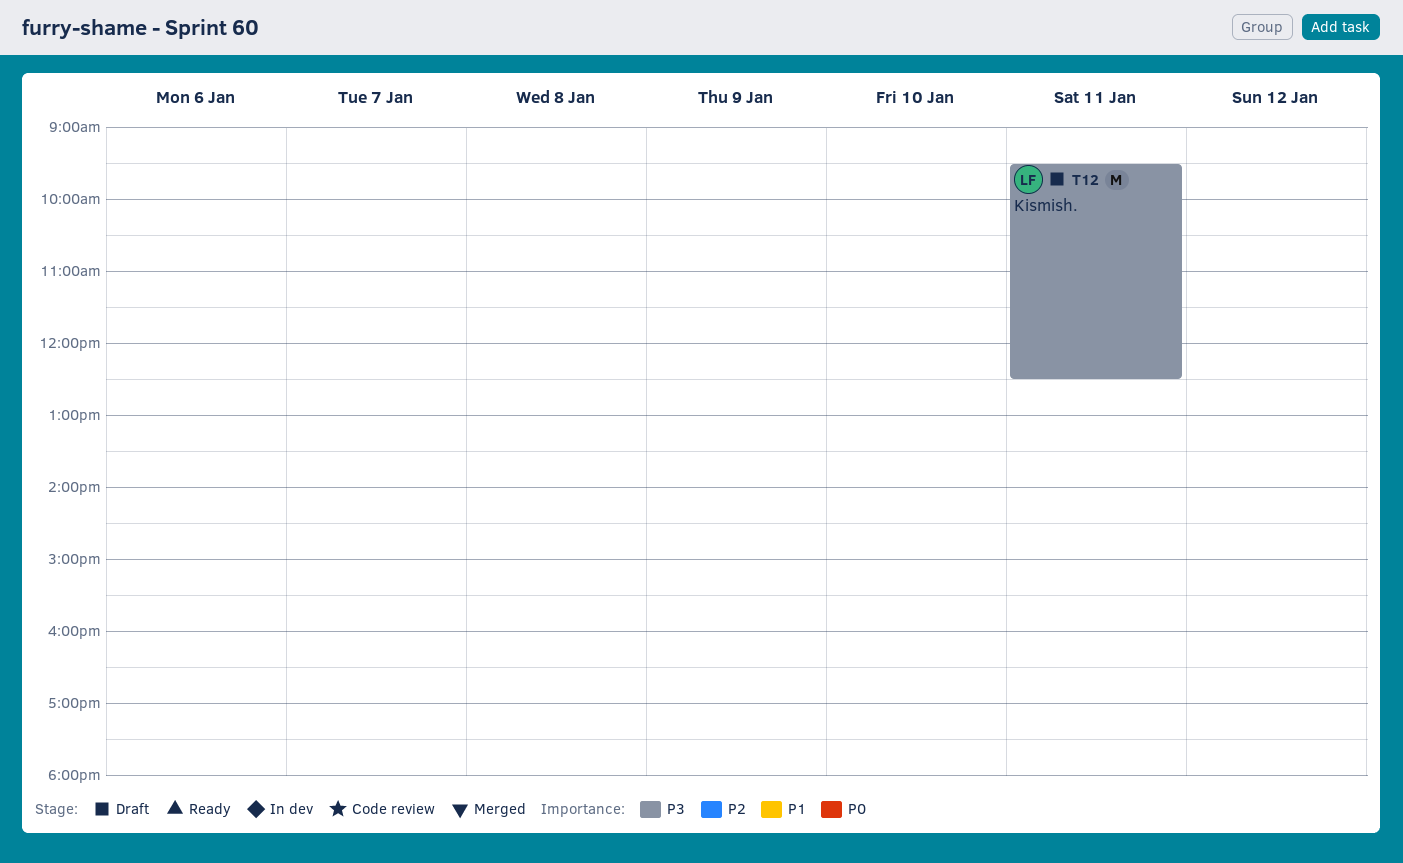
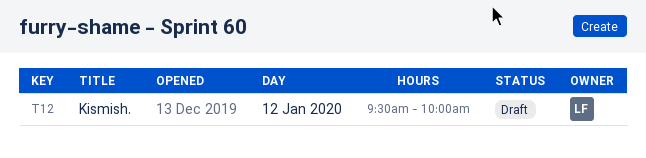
T12, day: Jan 11 -> Jan 12
T12, ends: 12:30 -> 10:00

